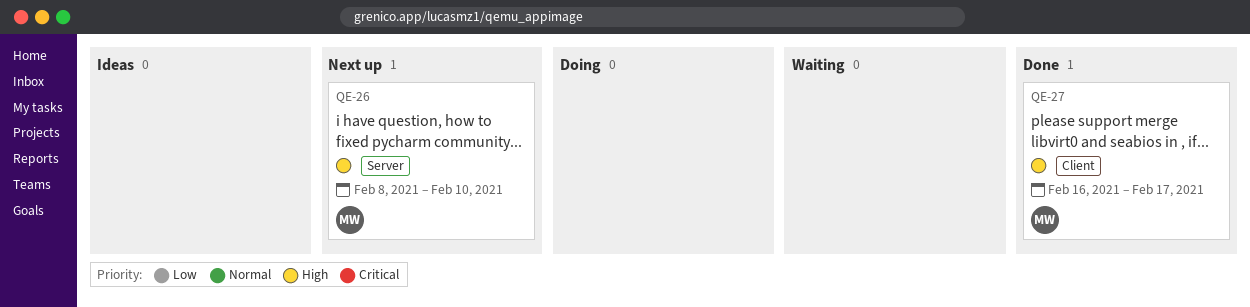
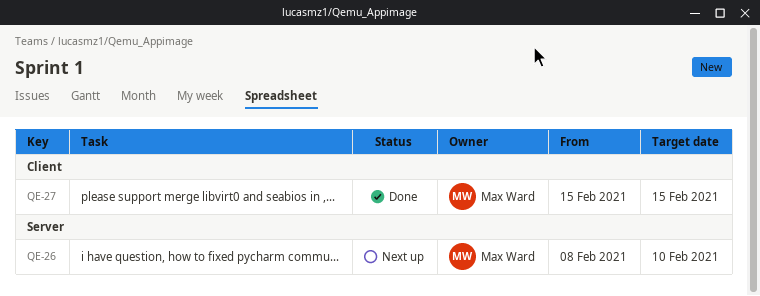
QE-27, start: Feb 16 -> Feb 15
QE-27, due: Feb 17 -> Feb 15

